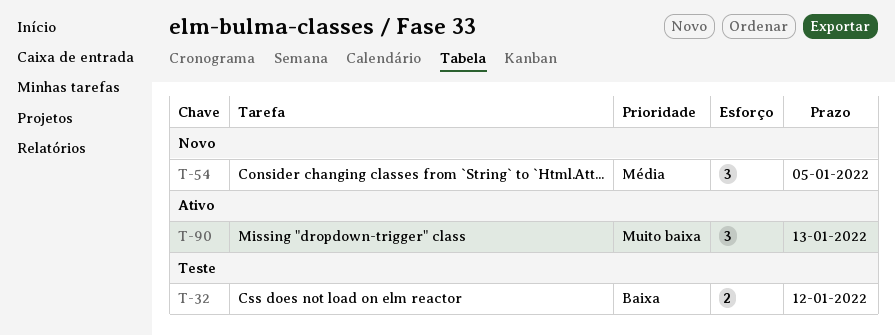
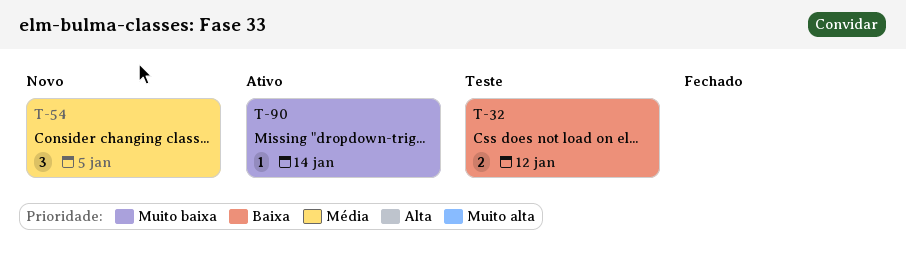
T-90, estimate: 3 -> 1
T-90, due: Jan 13 -> Jan 14

